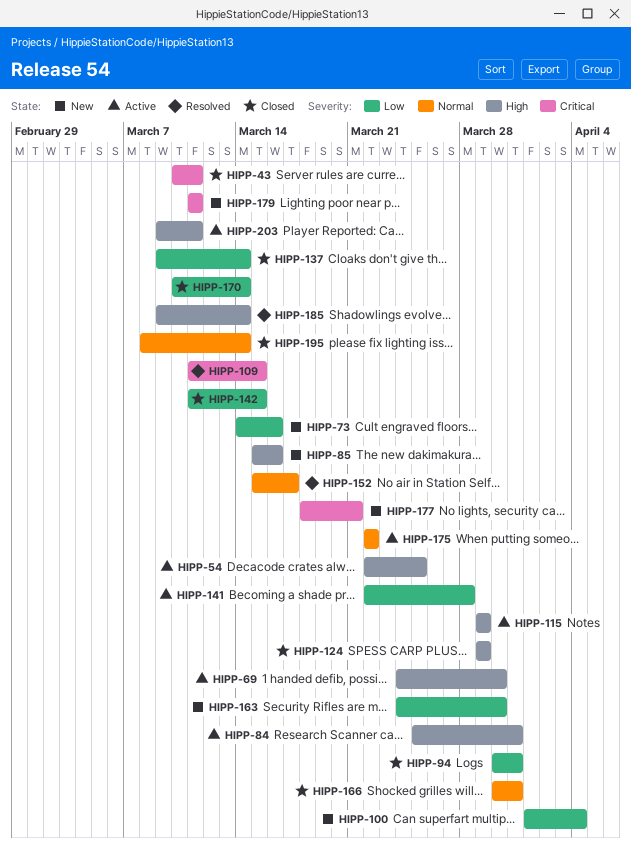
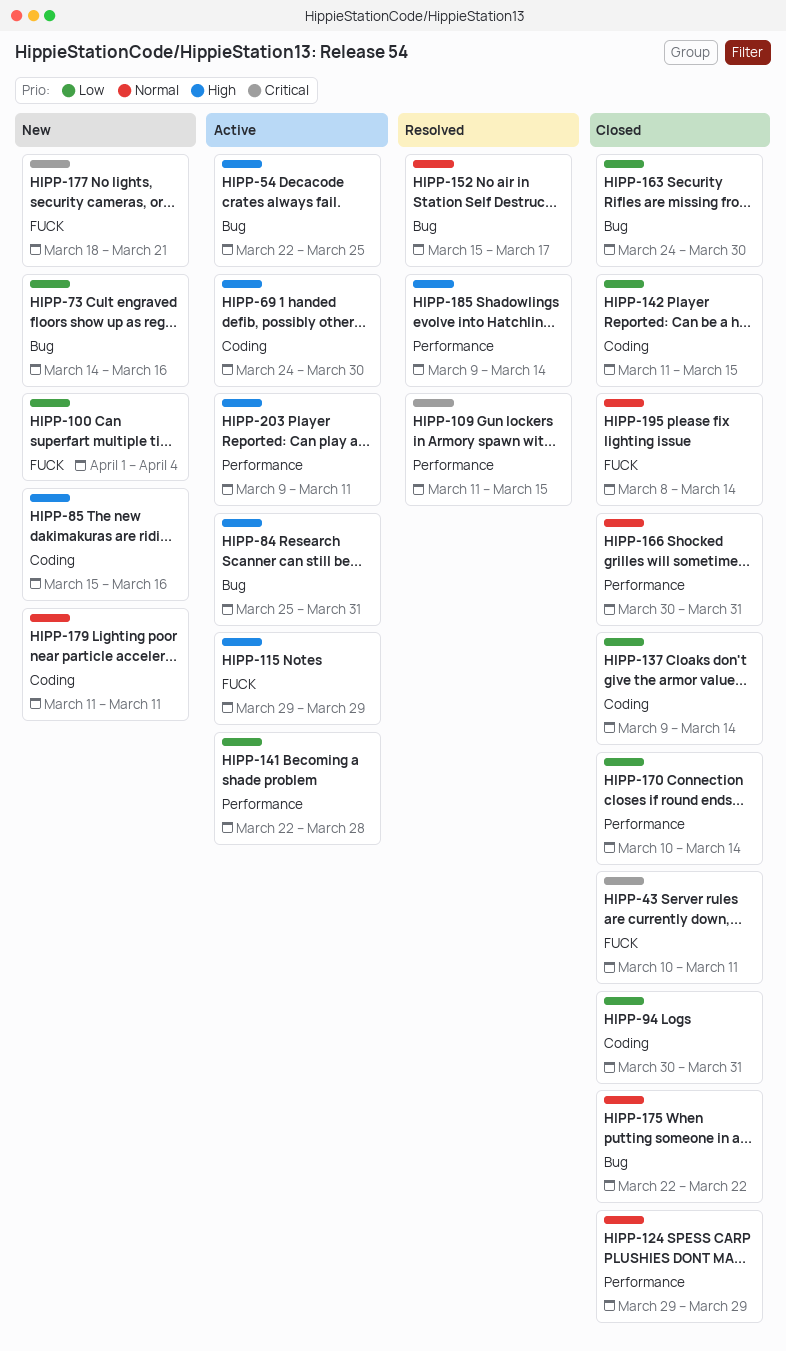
HIPP-124, priority: High -> Normal
HIPP-163, status: New -> Closed
HIPP-175, status: Active -> Closed
HIPP-179, priority: Critical -> Normal

